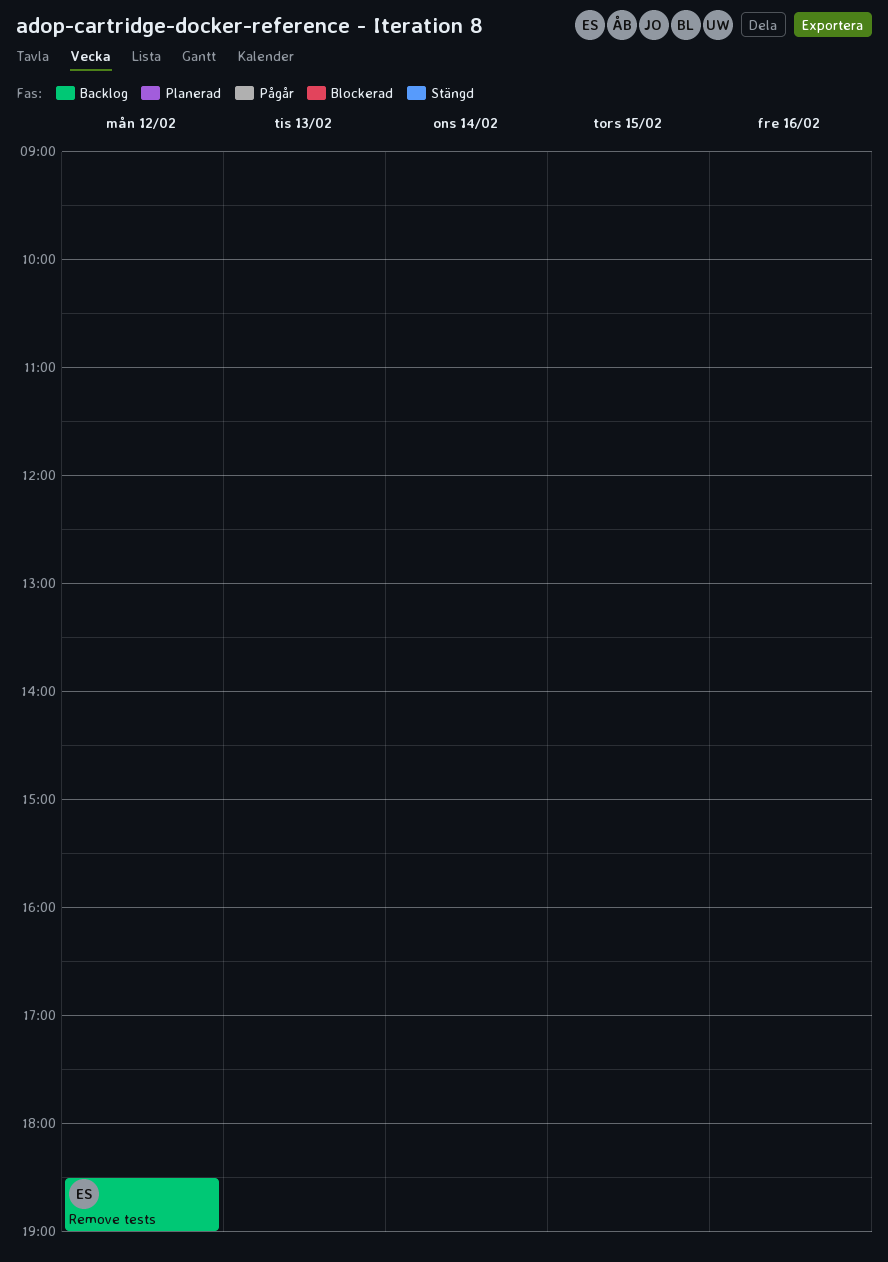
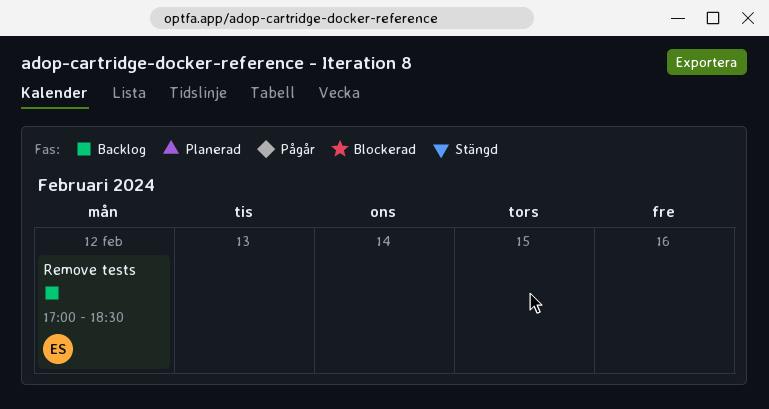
Remove tests, begins: 18:30 -> 17:00
Remove tests, ends: 19:00 -> 18:30

